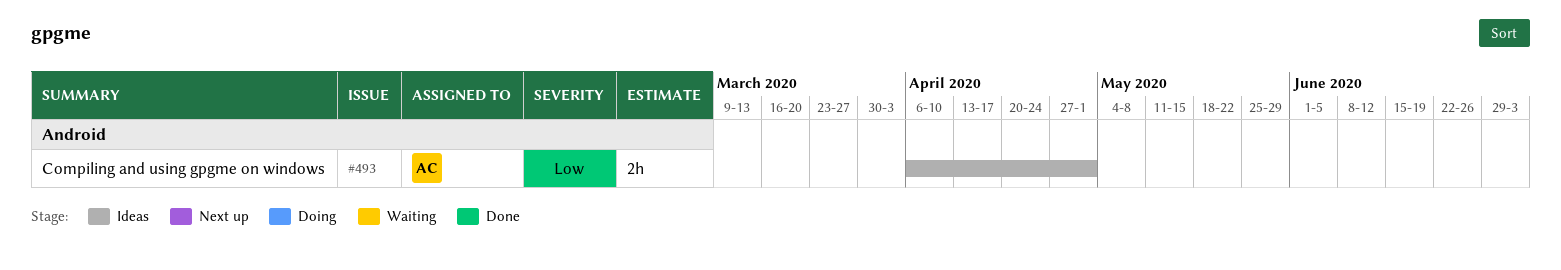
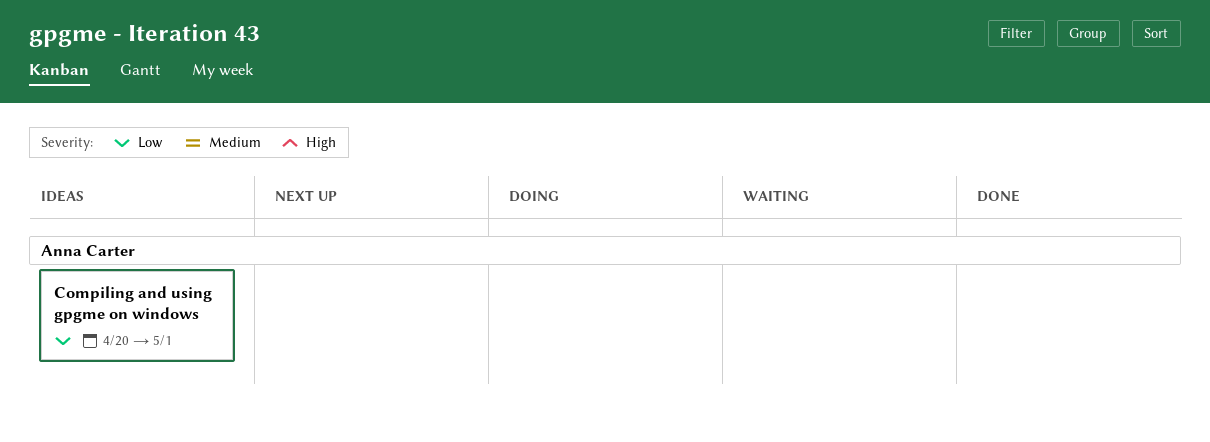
Compiling and using gpgme on windows, start: Apr 6 -> Apr 20

